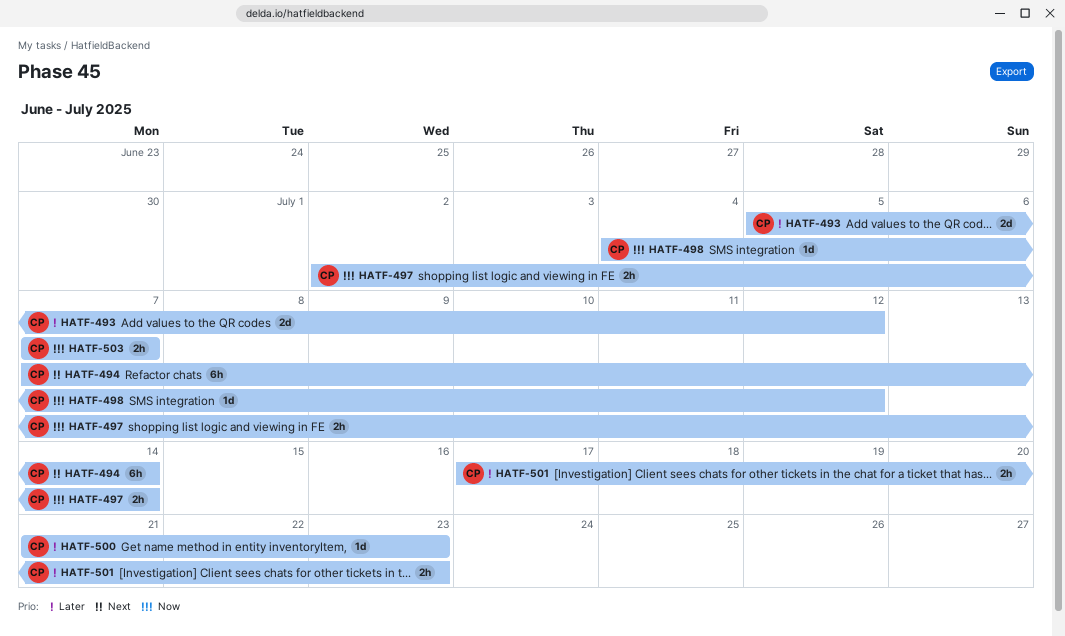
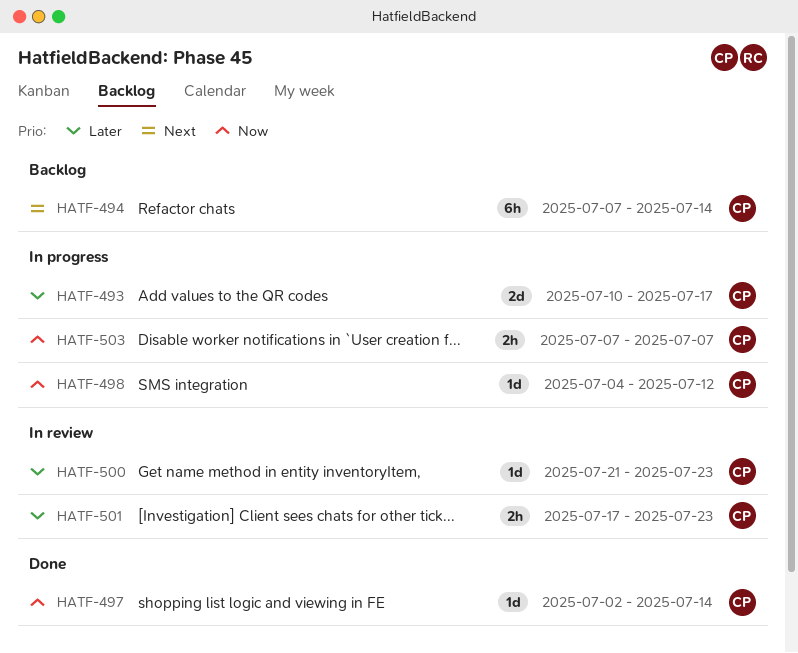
HATF-493, start: Jul 5 -> Jul 10
HATF-493, due: Jul 12 -> Jul 17
HATF-497, estimate: 2h -> 1d

